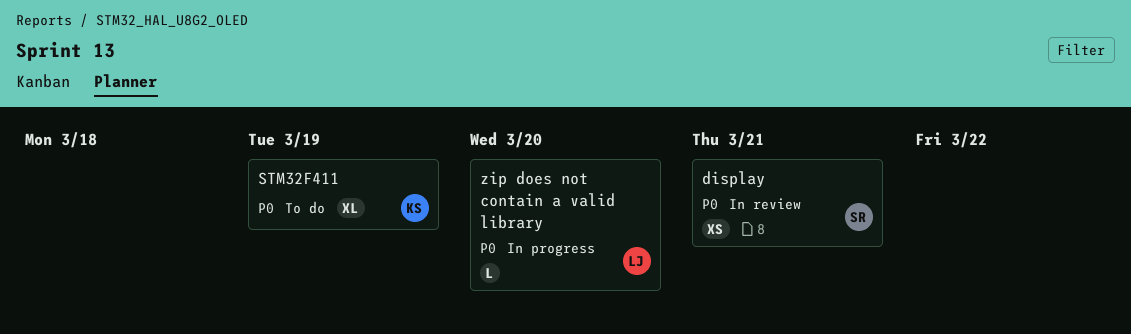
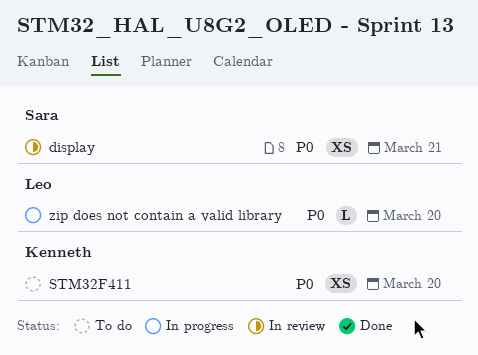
STM32F411, estimate: XL -> XS
STM32F411, due: Mar 19 -> Mar 20

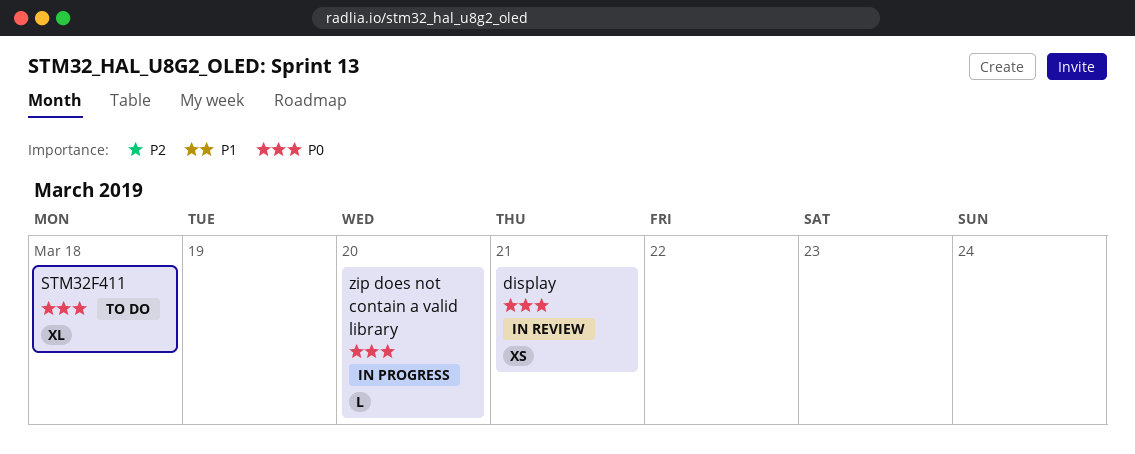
STM32F411, estimate: XS -> XL
STM32F411, due: Mar 20 -> Mar 18

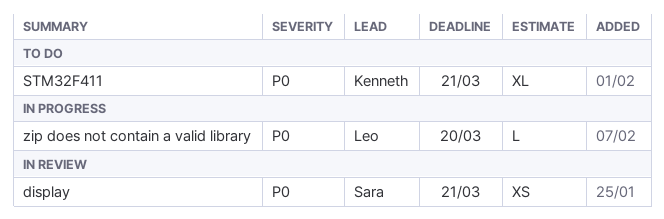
STM32F411, due: Mar 18 -> Mar 21

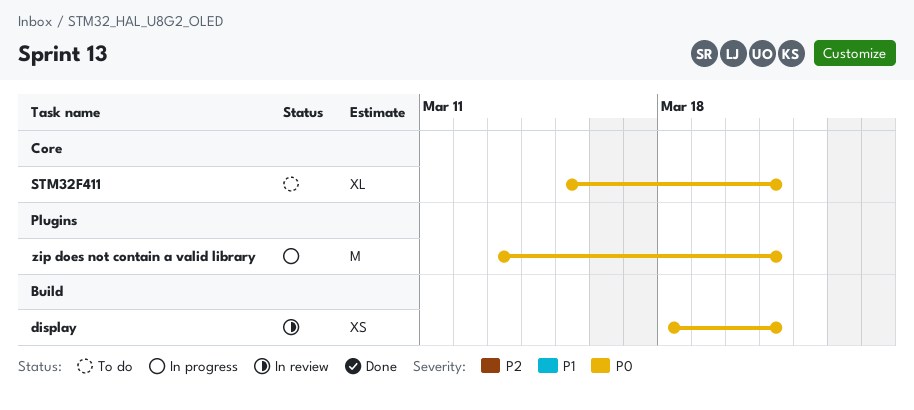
zip does not contain a valid library, estimate: L -> M
zip does not contain a valid library, due: Mar 20 -> Mar 21

